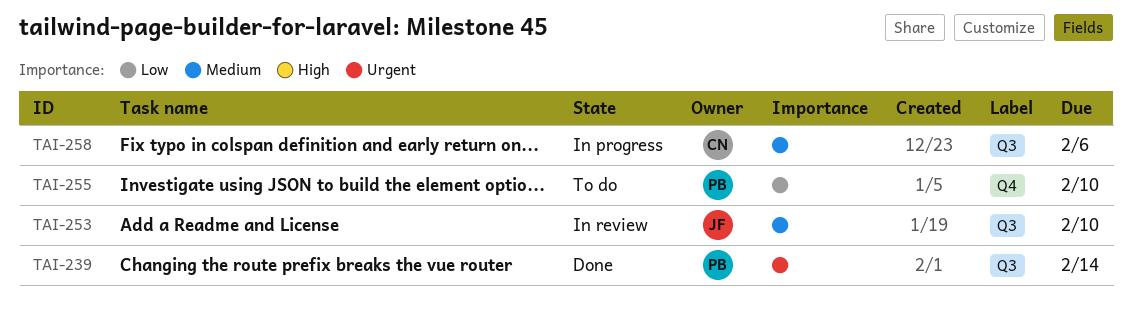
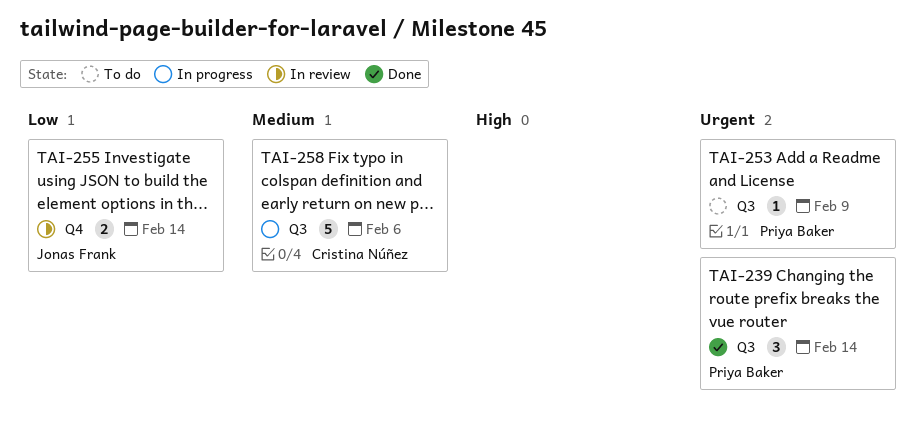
TAI-253, status: In review -> To do
TAI-253, owner: Jonas Frank -> Priya Baker
TAI-253, priority: Medium -> Urgent
TAI-253, due: Feb 10 -> Feb 9
TAI-255, status: To do -> In review
TAI-255, owner: Priya Baker -> Jonas Frank
TAI-255, due: Feb 10 -> Feb 14

